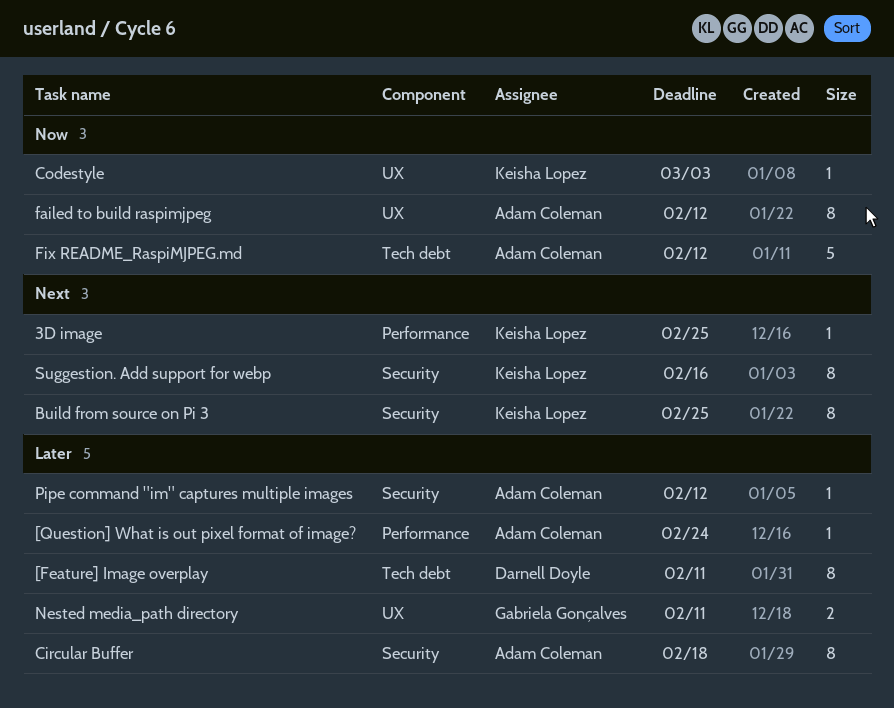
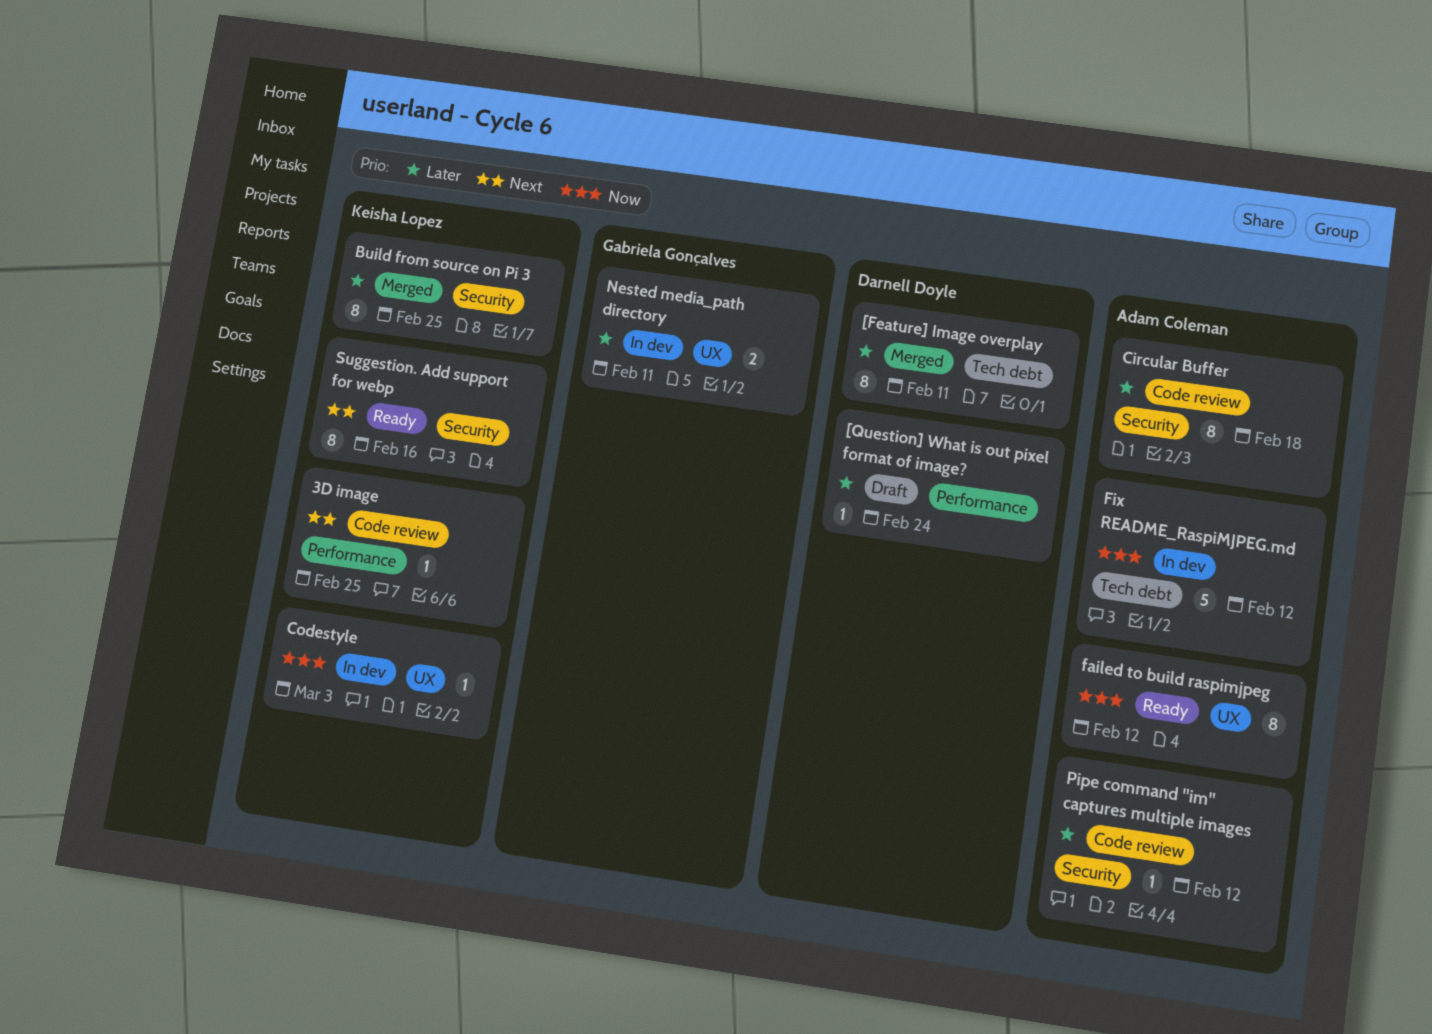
[Question] What is out pixel format of image?, owner: Adam Coleman -> Darnell Doyle
Build from source on Pi 3, priority: Next -> Later

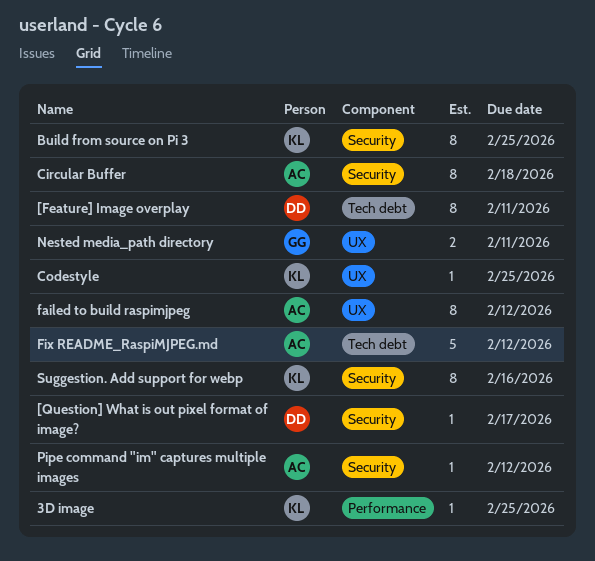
[Question] What is out pixel format of image?, label: Performance -> Security
[Question] What is out pixel format of image?, due: Feb 24 -> Feb 17
Codestyle, due: Mar 3 -> Feb 25

